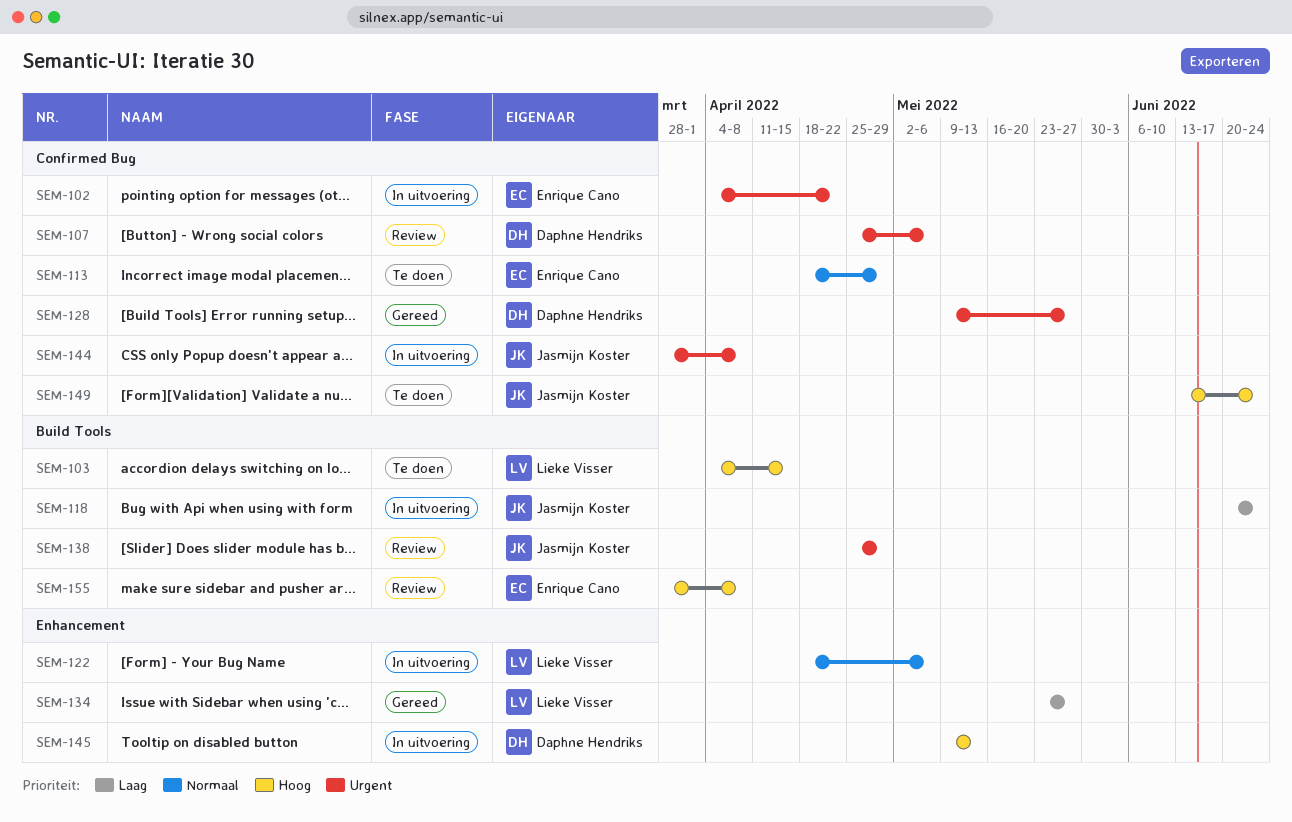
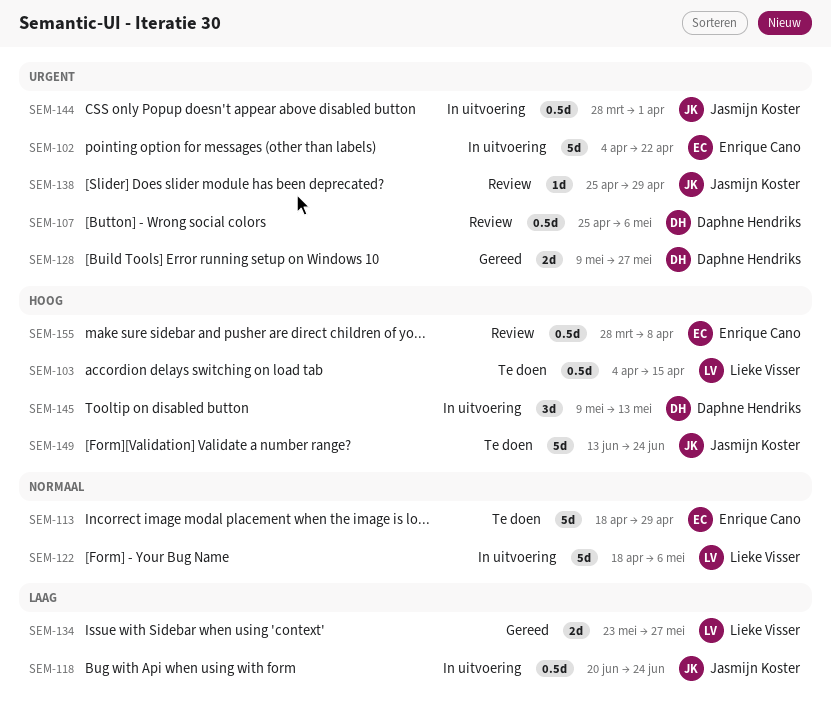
SEM-144, due: Apr 8 -> Apr 1

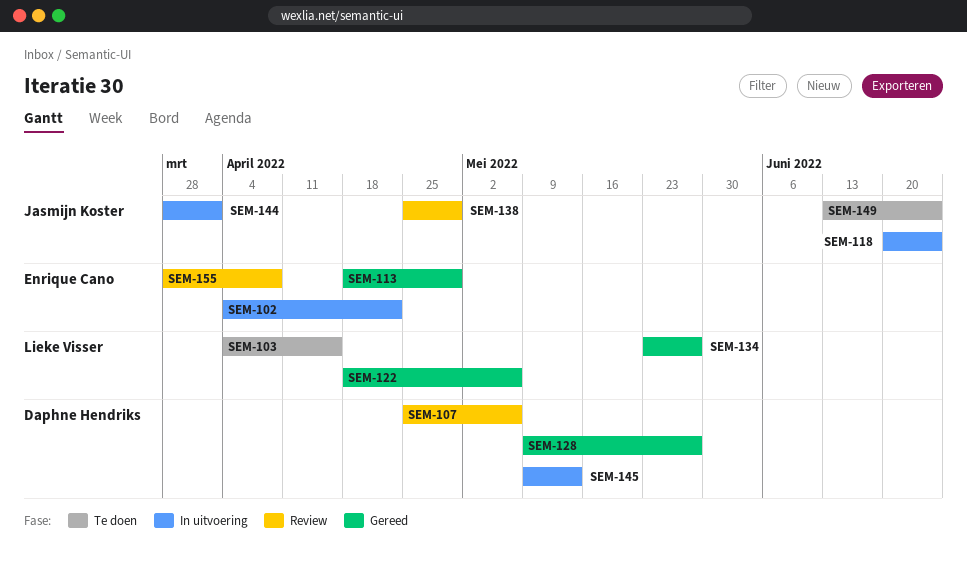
SEM-113, status: Te doen -> Gereed
SEM-122, status: In uitvoering -> Gereed

